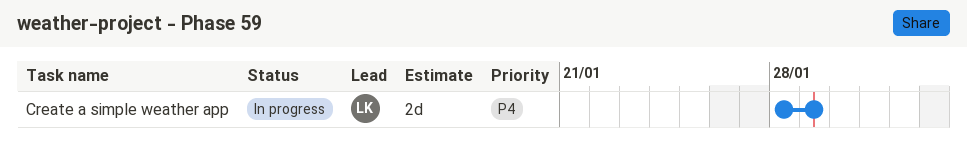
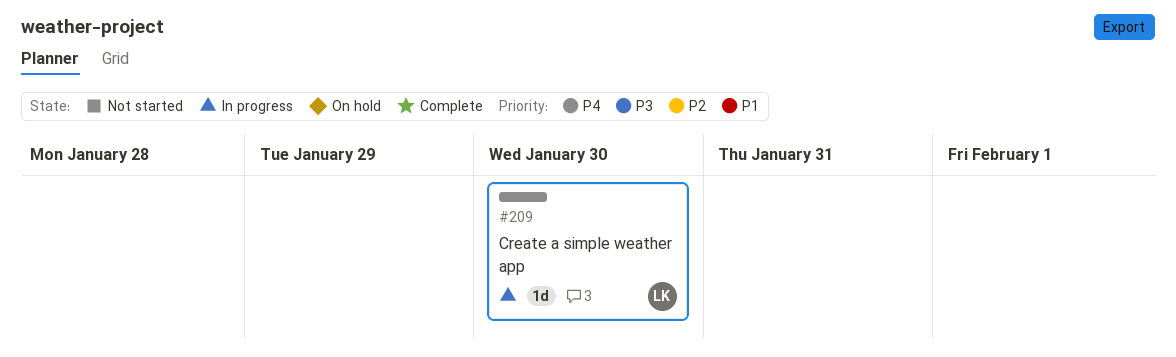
Create a simple weather app, estimate: 2d -> 1d
Create a simple weather app, due: Jan 29 -> Jan 30

